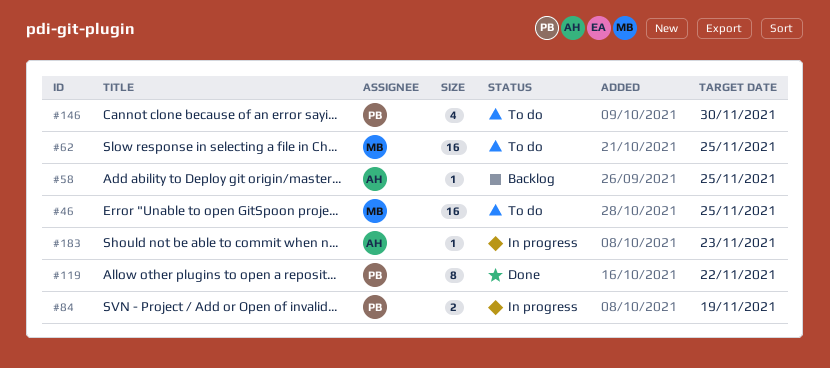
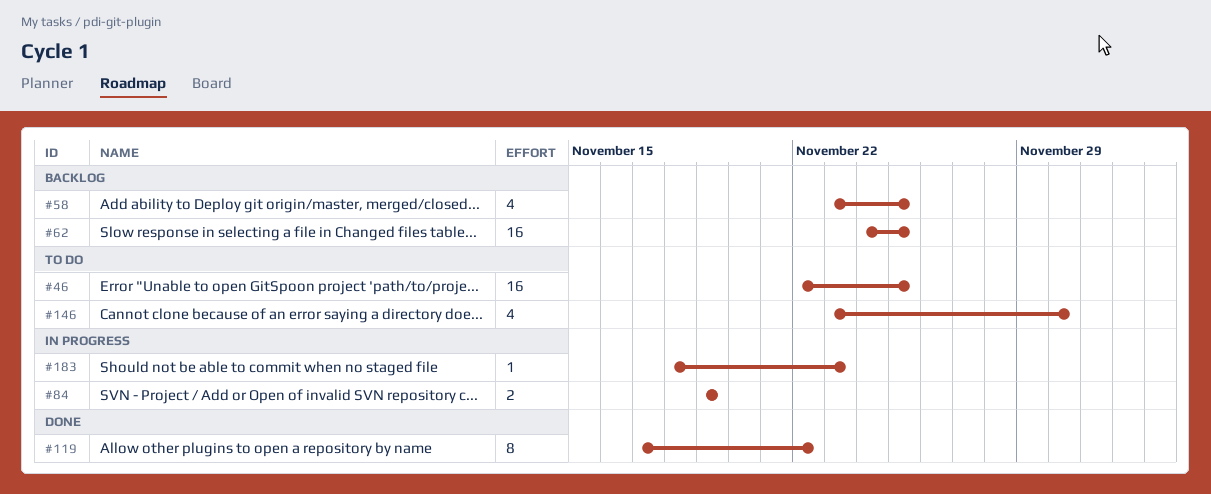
#58, estimate: 1 -> 4
#62, status: To do -> Backlog

